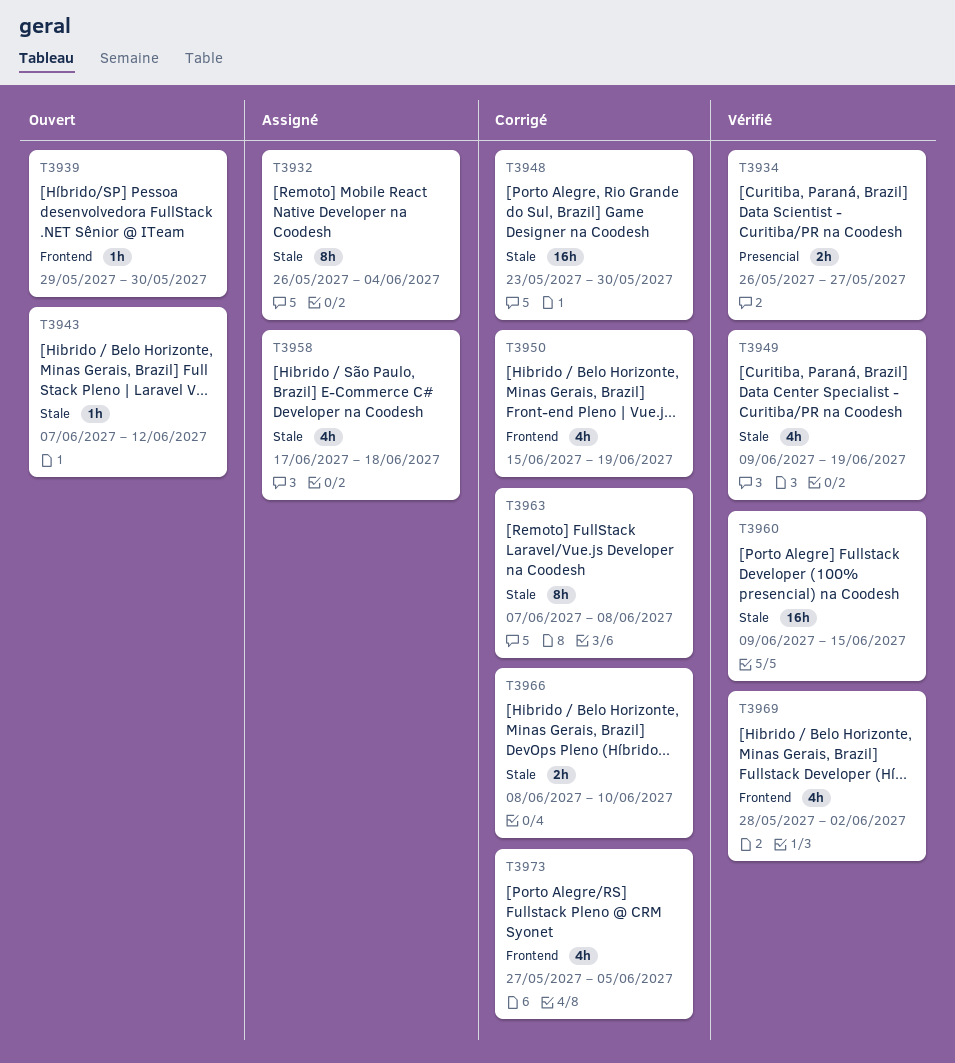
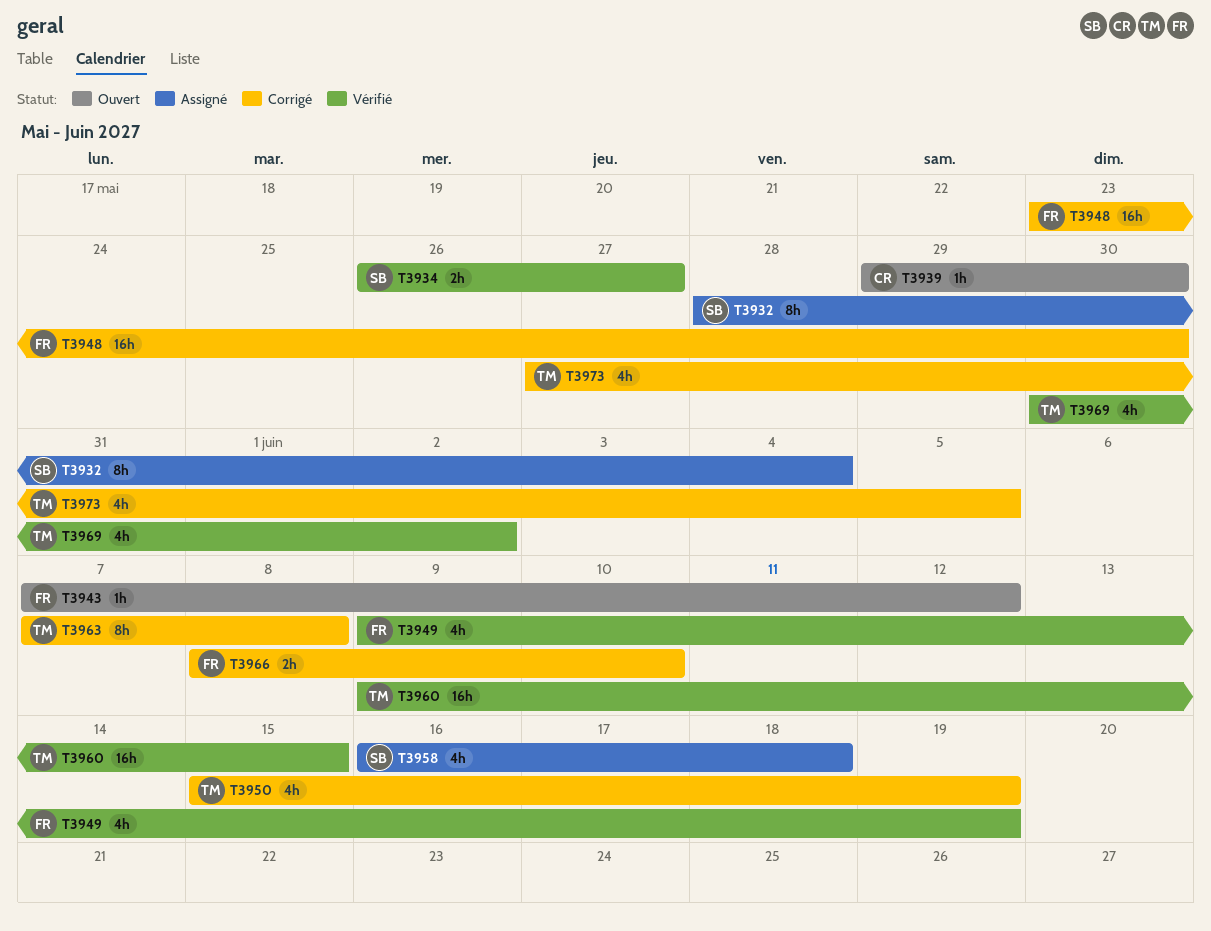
T3932, start: May 26 -> May 28
T3958, start: Jun 17 -> Jun 16
T3969, start: May 28 -> May 30

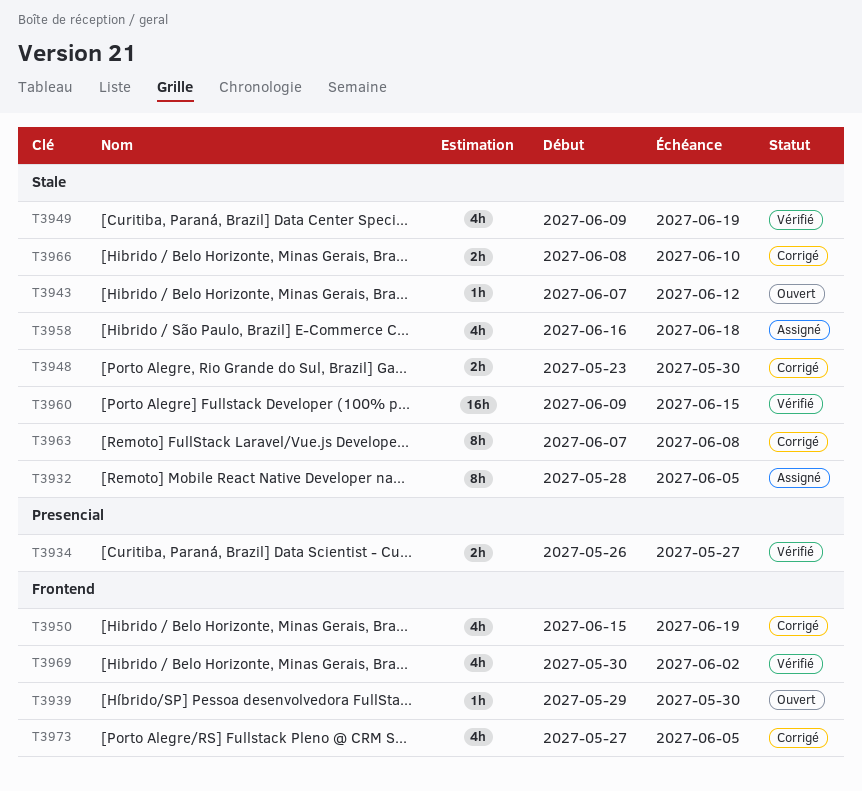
T3932, due: Jun 4 -> Jun 5
T3948, estimate: 16h -> 2h

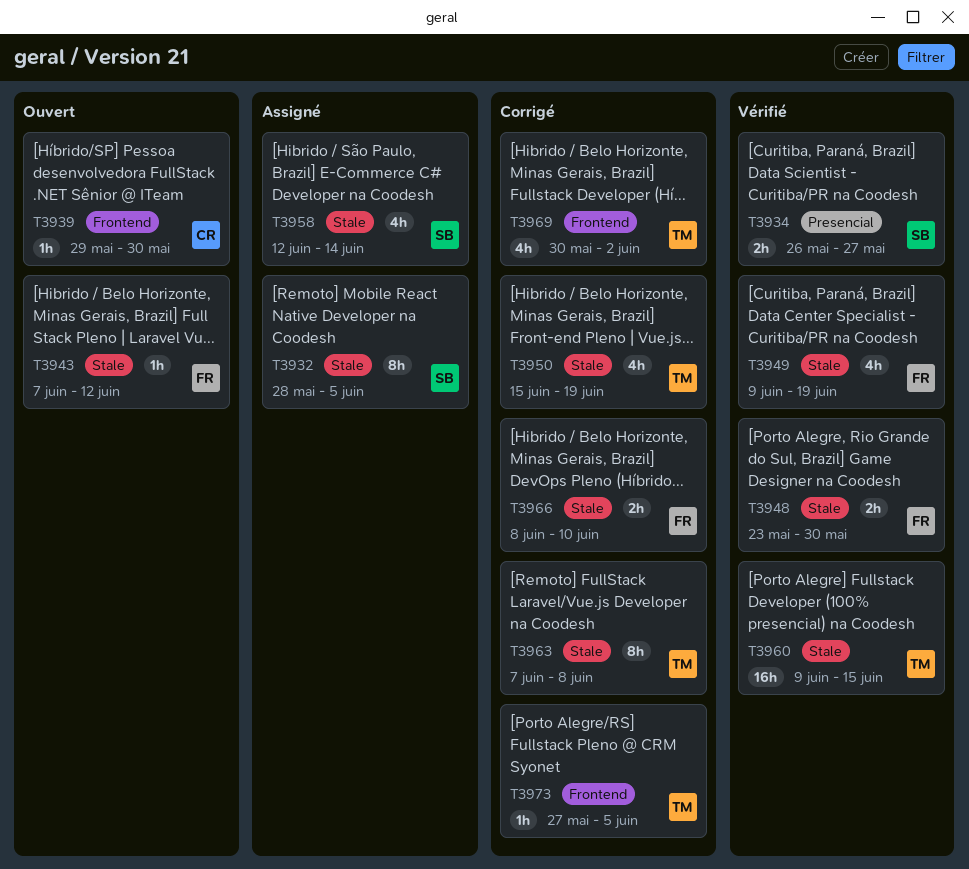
T3948, status: Corrigé -> Vérifié
T3950, label: Frontend -> Stale
T3958, start: Jun 16 -> Jun 12
T3958, due: Jun 18 -> Jun 14
T3969, status: Vérifié -> Corrigé
T3973, estimate: 4h -> 1h

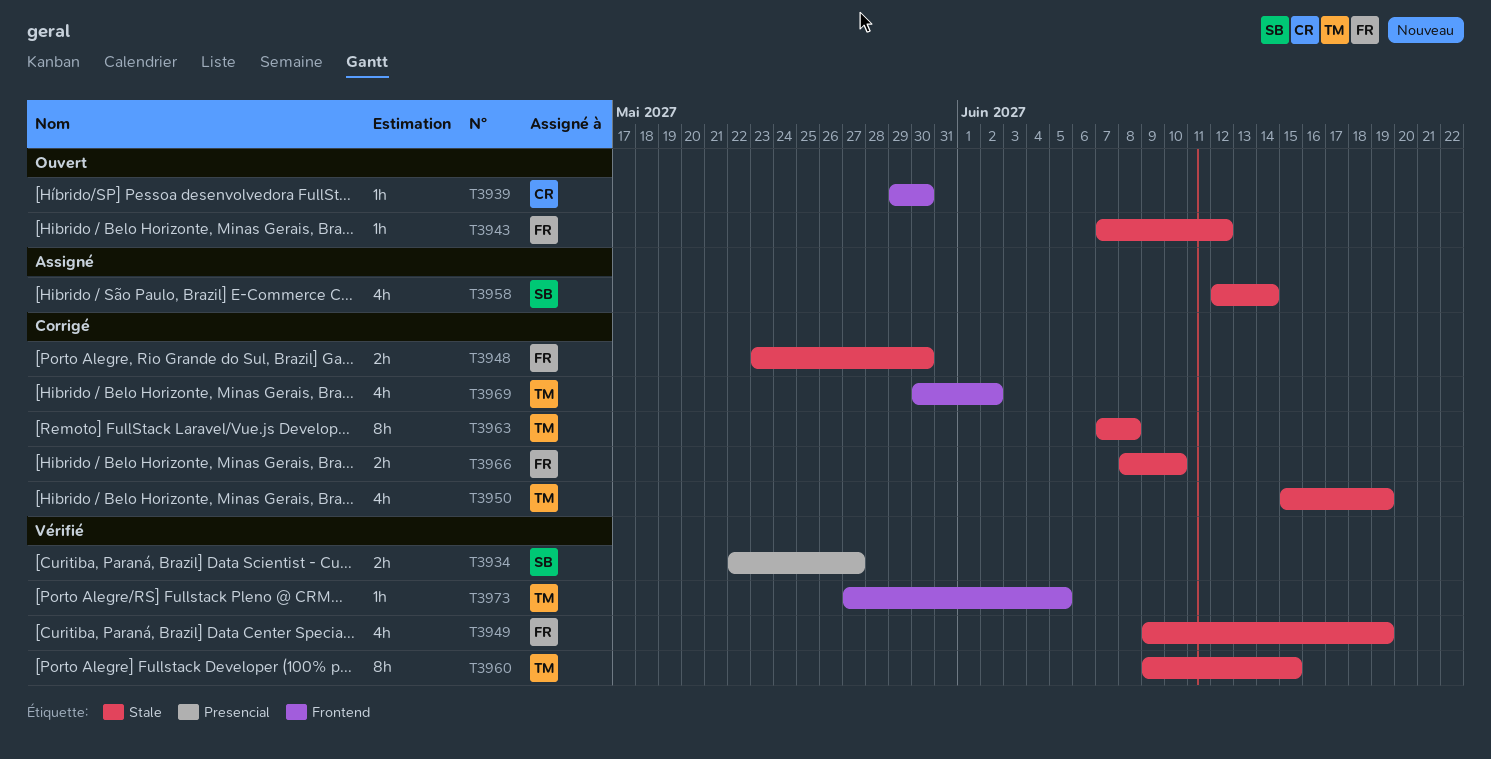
T3932: present -> none
T3934, start: May 26 -> May 22
T3948, status: Vérifié -> Corrigé
T3960, estimate: 16h -> 8h
T3973, status: Corrigé -> Vérifié

